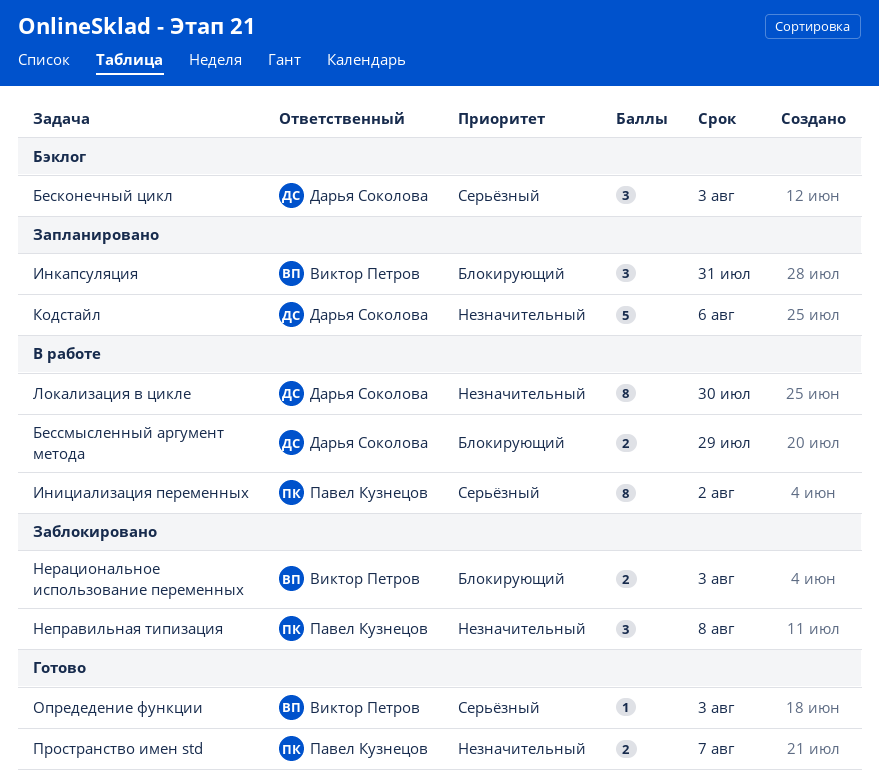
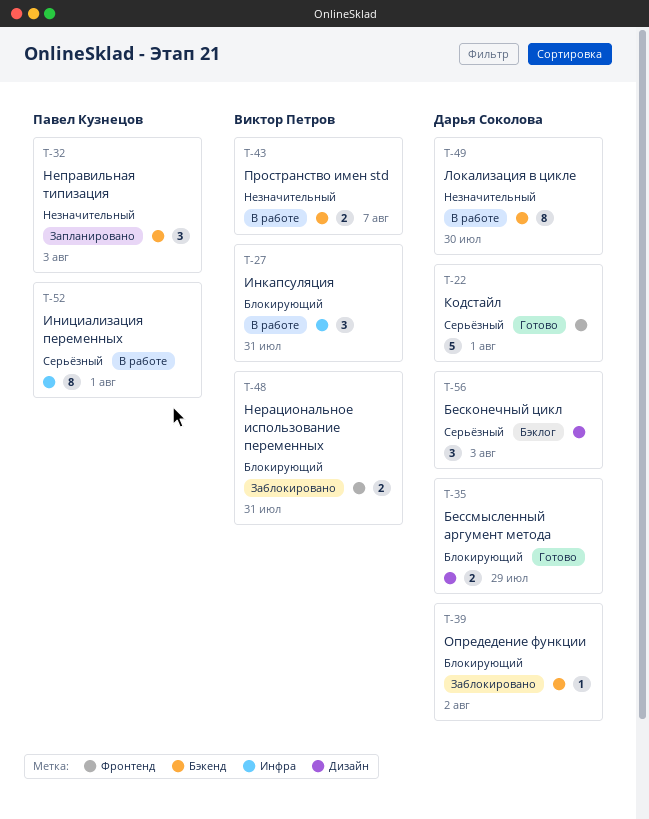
Бессмысленный аргумент метода, status: В работе -> Готово
Инициализация переменных, due: Aug 2 -> Aug 1
Инкапсуляция, status: Запланировано -> В работе
Кодстайл, status: Запланировано -> Готово
Кодстайл, priority: Незначительный -> Серьёзный
Кодстайл, due: Aug 6 -> Aug 1
Неправильная типизация, status: Заблокировано -> Запланировано
Неправильная типизация, due: Aug 8 -> Aug 3
Нерациональное использование переменных, due: Aug 3 -> Jul 31
Опредедение функции, status: Готово -> Заблокировано
Опредедение функции, owner: Виктор Петров -> Дарья Соколова
Опредедение функции, priority: Серьёзный -> Блокирующий
Опредедение функции, due: Aug 3 -> Aug 2
Пространство имен std, status: Готово -> В работе
Пространство имен std, owner: Павел Кузнецов -> Виктор Петров

